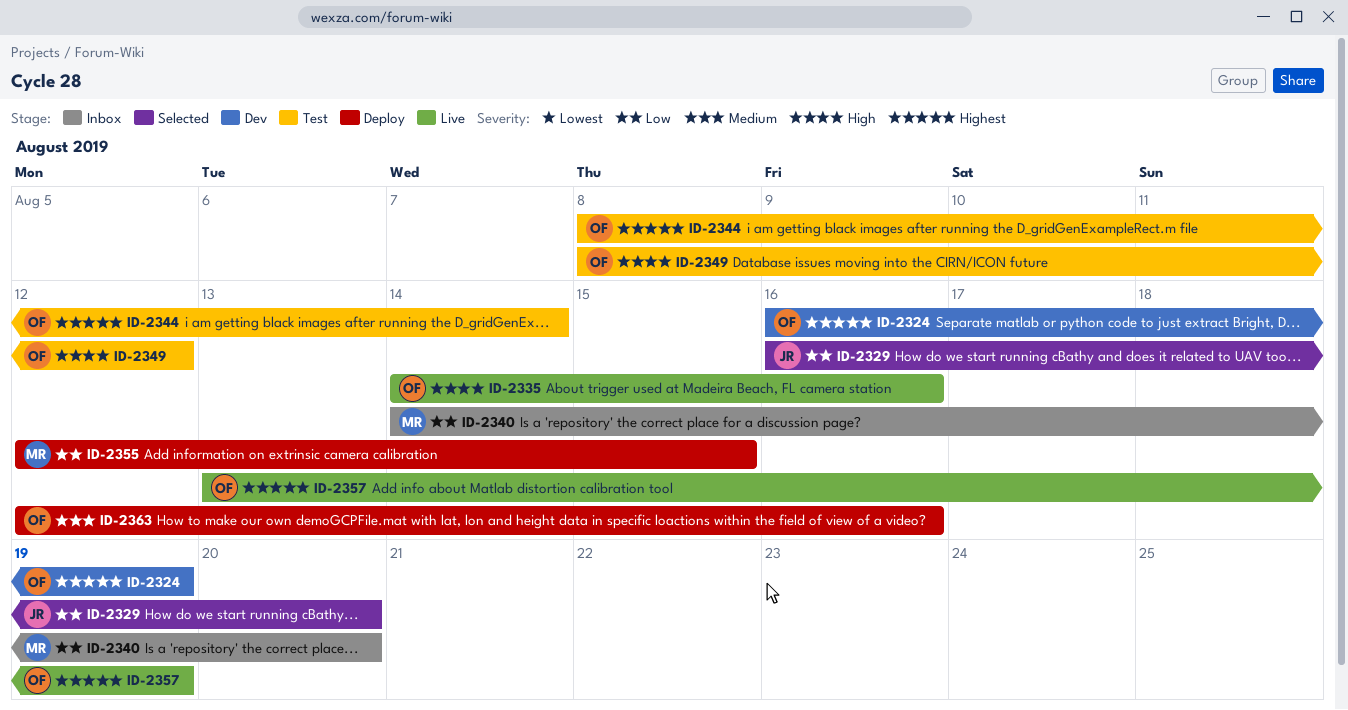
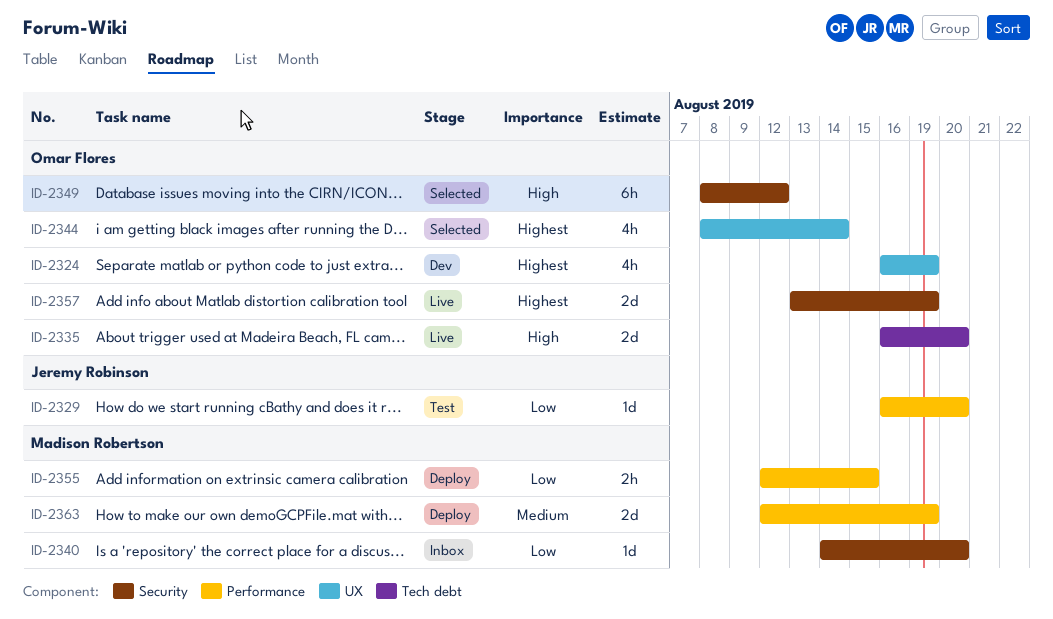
ID-2329, status: Selected -> Test
ID-2335, start: Aug 14 -> Aug 16
ID-2335, due: Aug 16 -> Aug 20
ID-2344, status: Test -> Selected
ID-2349, status: Test -> Selected
ID-2363, owner: Omar Flores -> Madison Robertson
ID-2363, due: Aug 16 -> Aug 19

